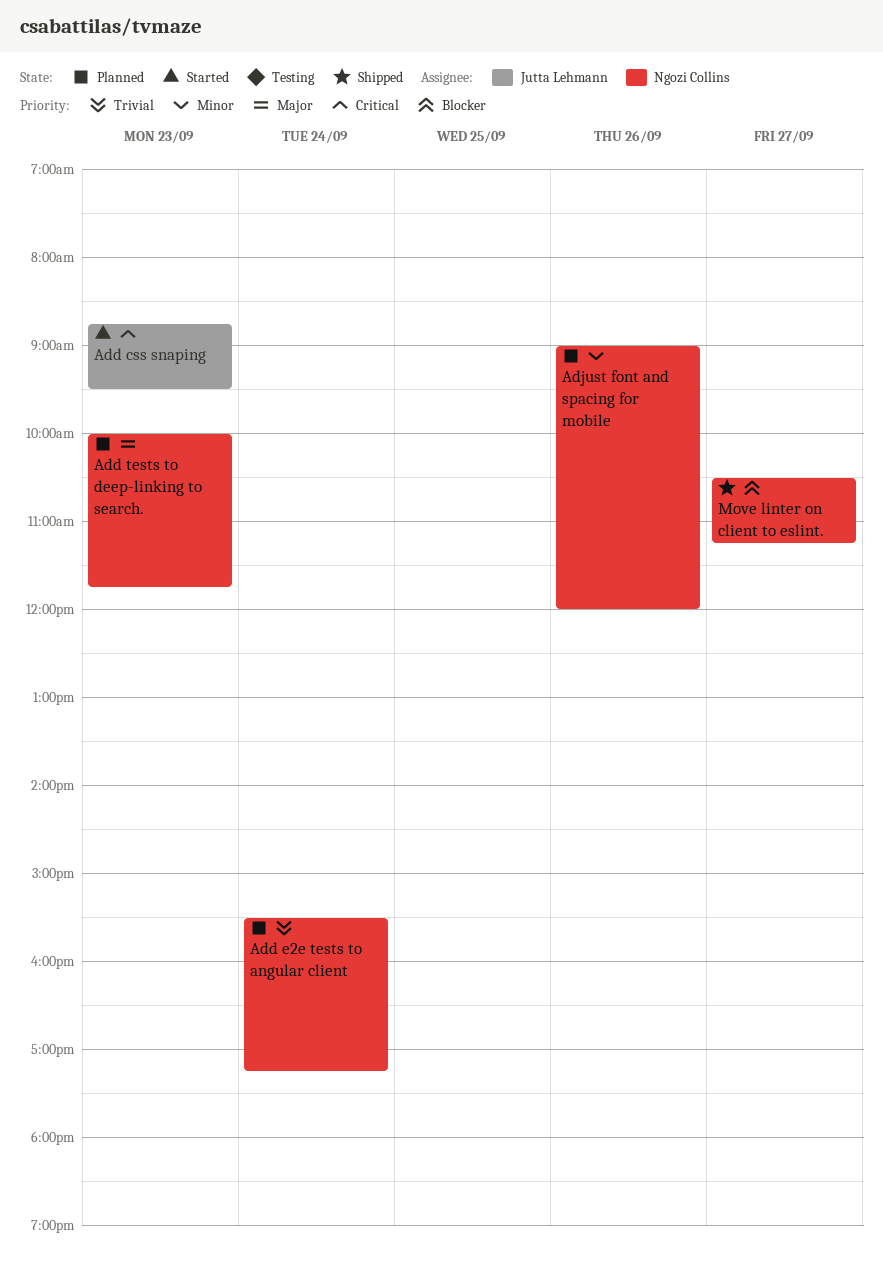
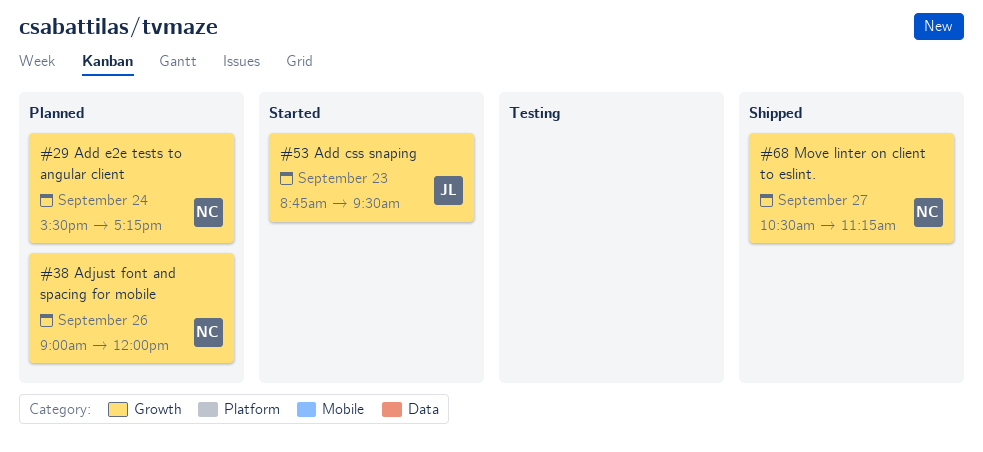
Add tests to deep-linking to search.: present -> none

